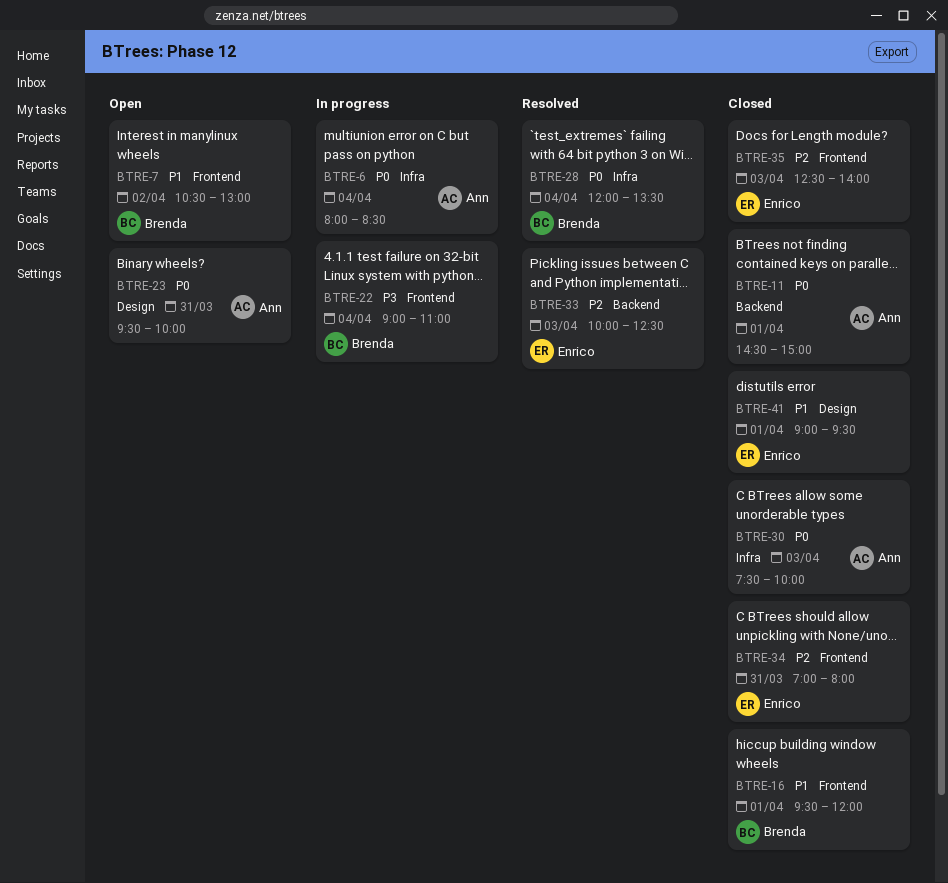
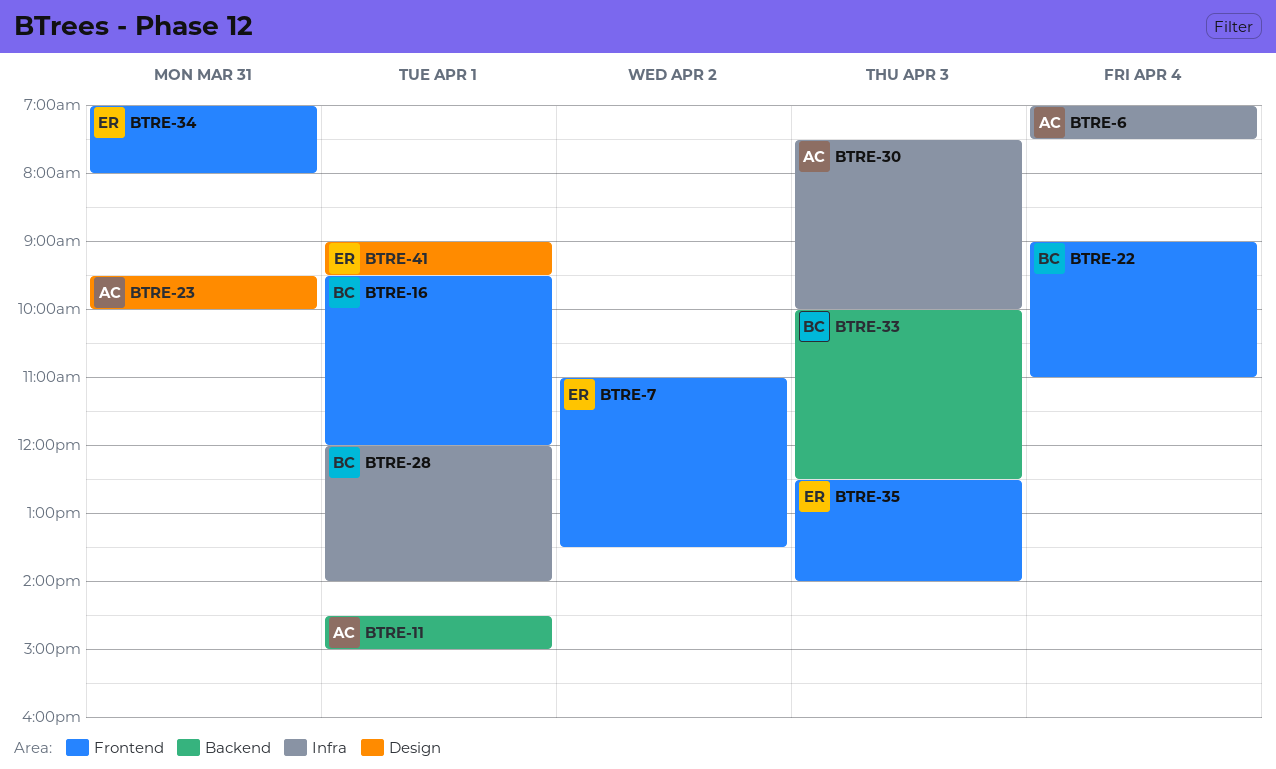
BTRE-6, begins: 08:00 -> 07:00
BTRE-6, ends: 08:30 -> 07:30
BTRE-7, owner: Brenda -> Enrico
BTRE-7, begins: 10:30 -> 11:00
BTRE-7, ends: 13:00 -> 13:30
BTRE-28, day: Apr 4 -> Apr 1
BTRE-28, ends: 13:30 -> 14:00
BTRE-33, owner: Enrico -> Brenda

